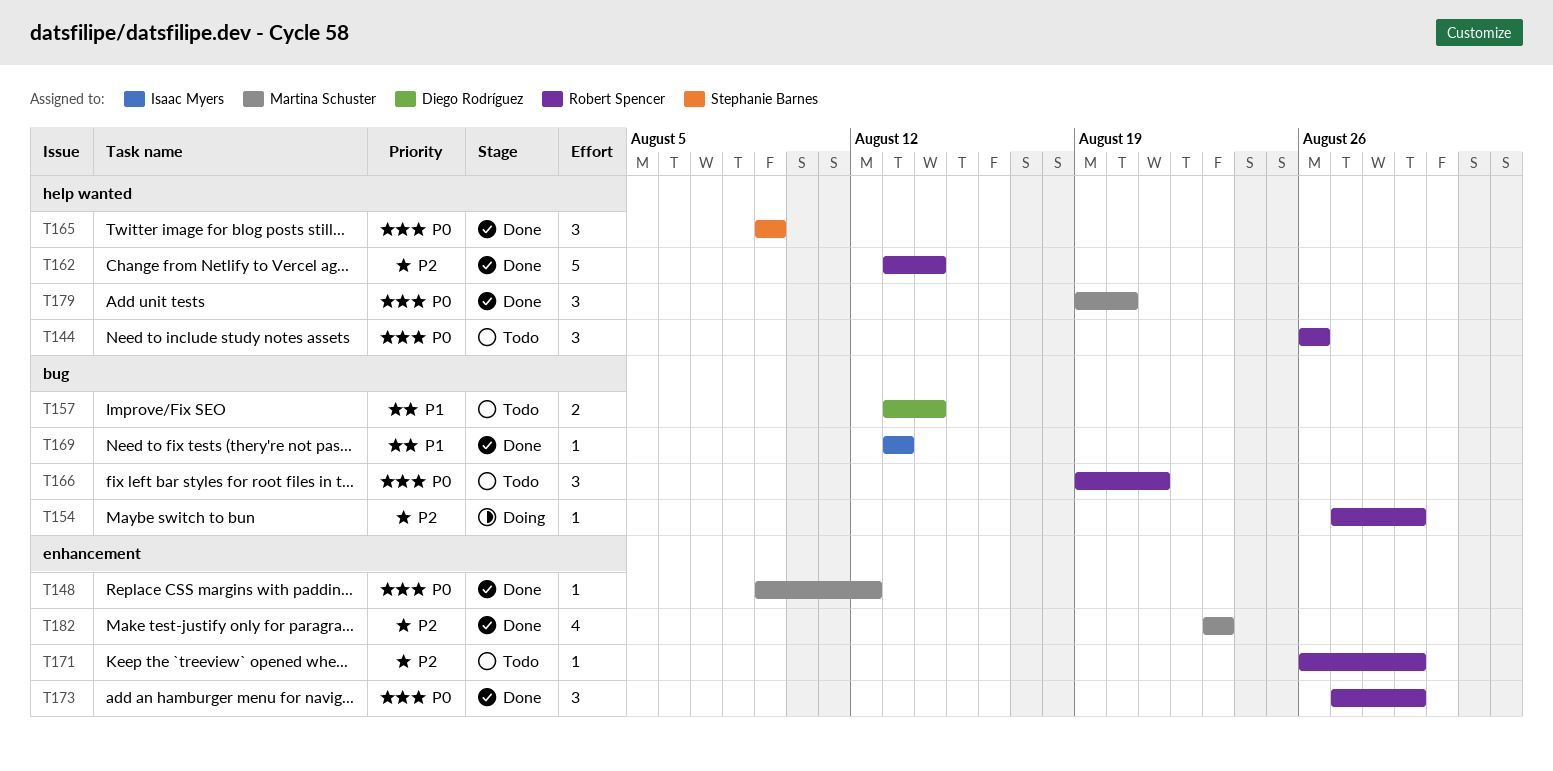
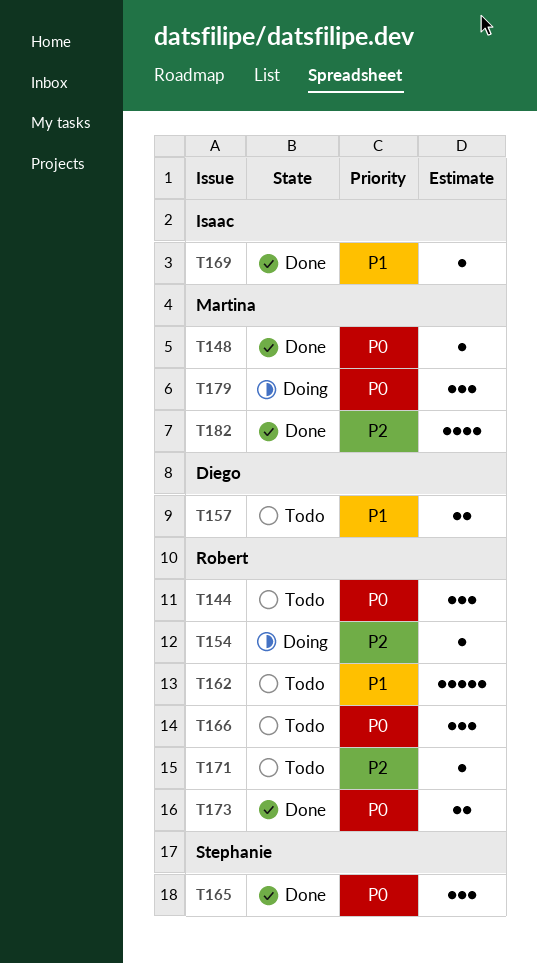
T162, status: Done -> Todo
T162, priority: P2 -> P1
T173, estimate: 3 -> 2
T179, status: Done -> Doing

